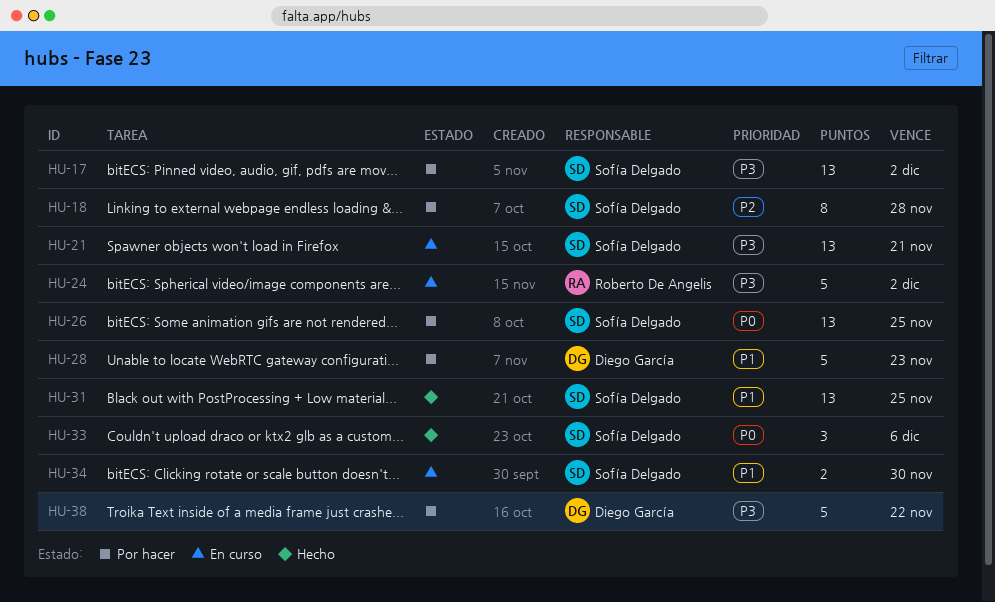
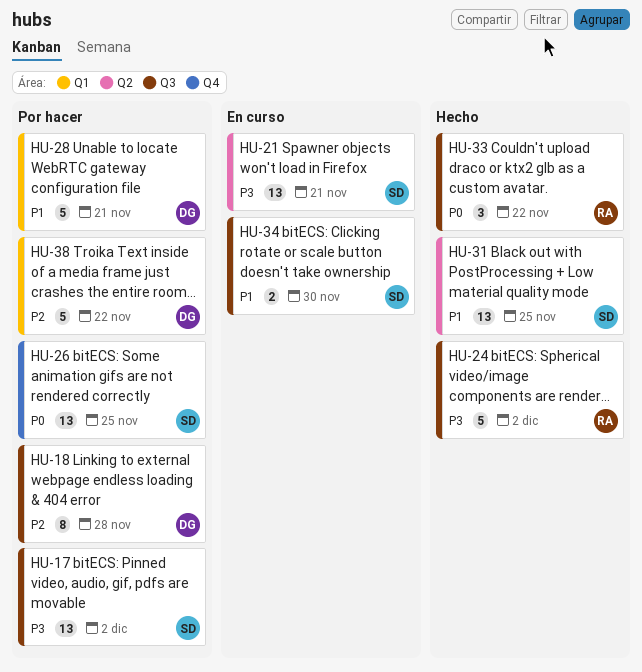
HU-18, owner: Sofía Delgado -> Diego García
HU-24, status: En curso -> Hecho
HU-28, due: Nov 23 -> Nov 21
HU-33, owner: Sofía Delgado -> Roberto De Angelis
HU-33, due: Dec 6 -> Nov 22
HU-38, priority: P3 -> P2

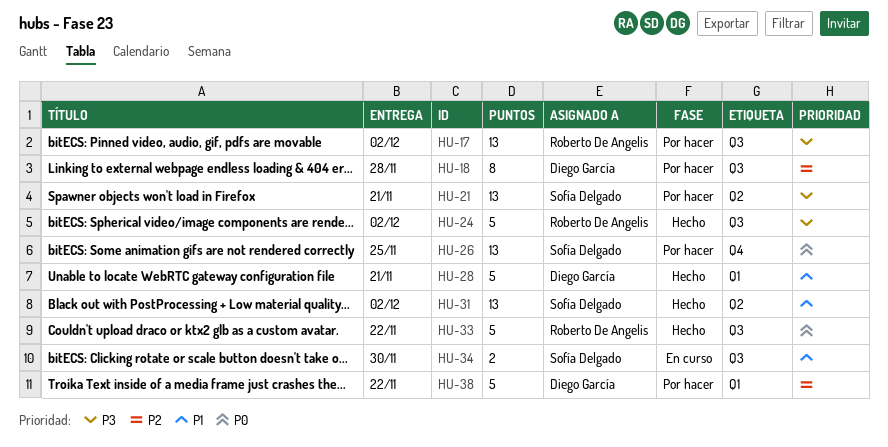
HU-17, owner: Sofía Delgado -> Roberto De Angelis
HU-21, status: En curso -> Por hacer
HU-28, status: Por hacer -> Hecho
HU-31, due: Nov 25 -> Dec 2
HU-33, estimate: 3 -> 5

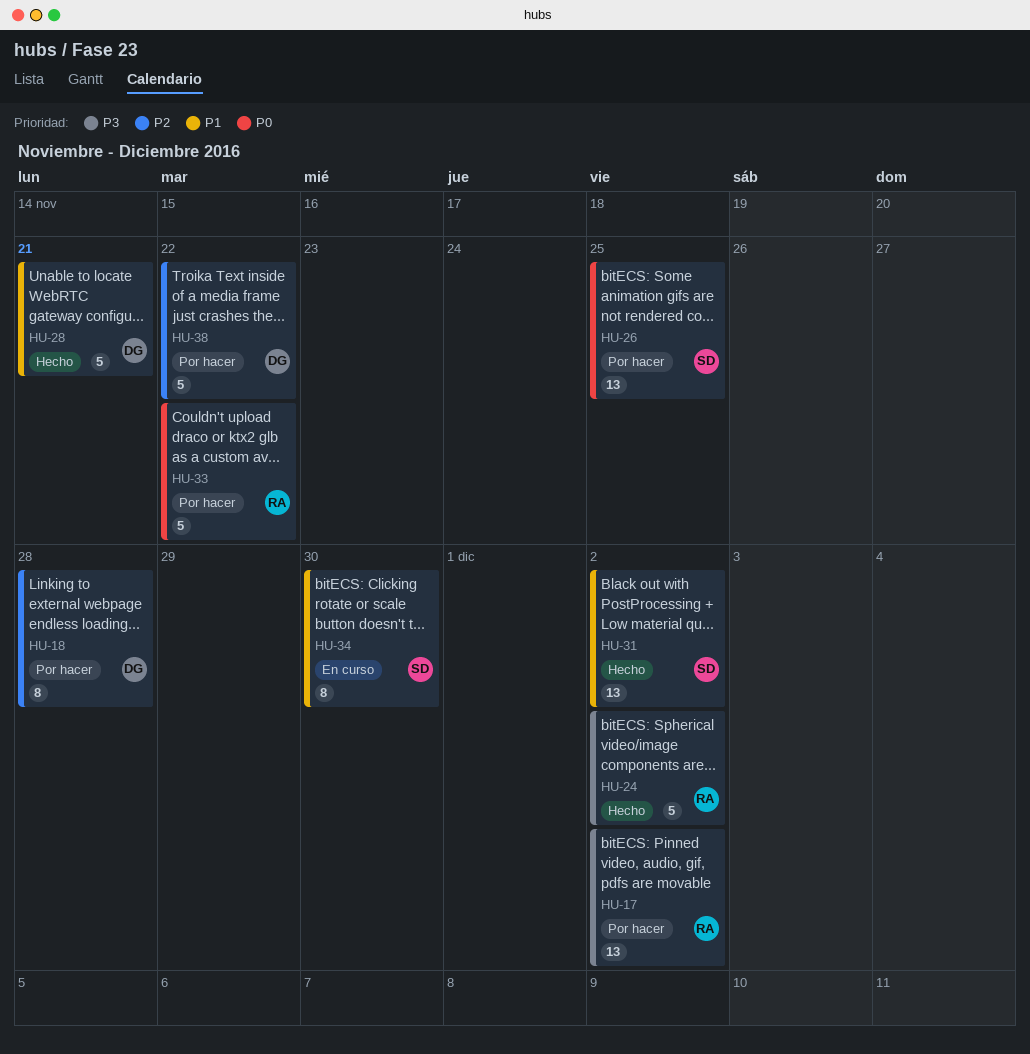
HU-21: present -> none
HU-33, status: Hecho -> Por hacer
HU-34, estimate: 2 -> 8

